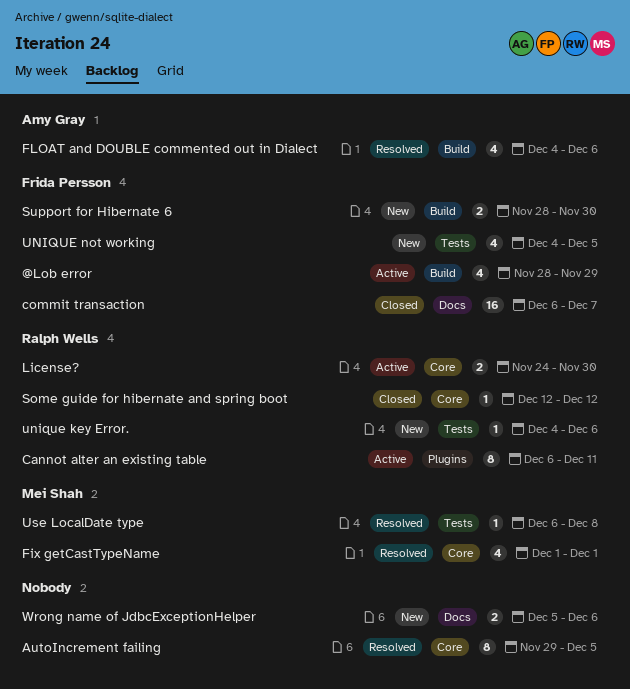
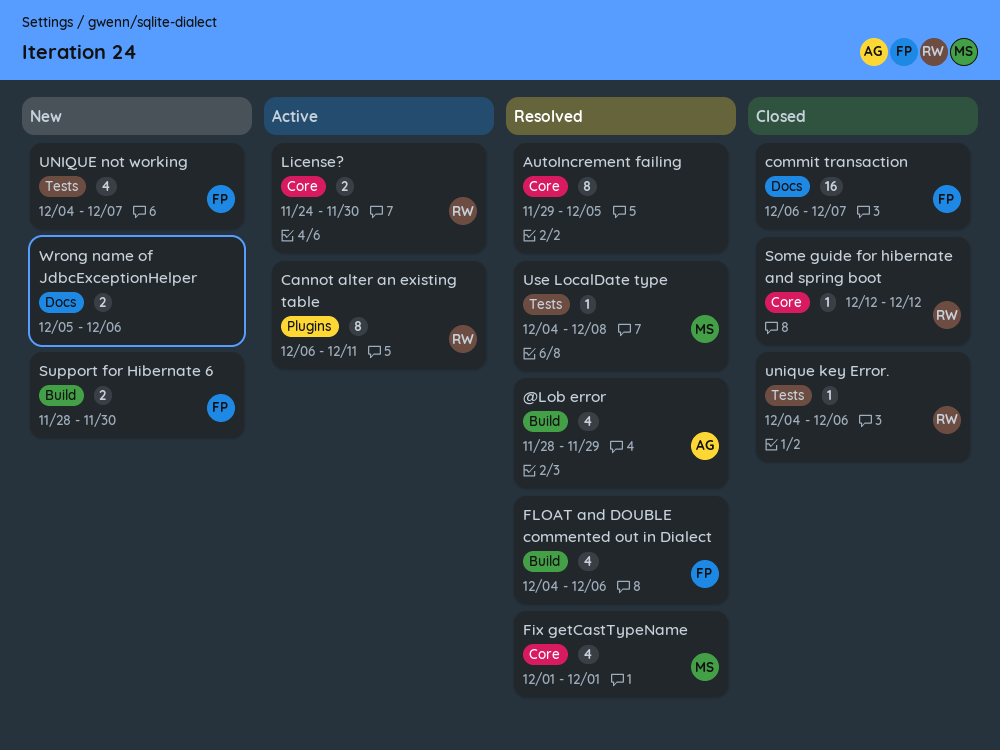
@Lob error, status: Active -> Resolved
@Lob error, owner: Frida Persson -> Amy Gray
FLOAT and DOUBLE commented out in Dialect, owner: Amy Gray -> Frida Persson
unique key Error., status: New -> Closed
UNIQUE not working, due: Dec 5 -> Dec 7
Use LocalDate type, start: Dec 6 -> Dec 4

